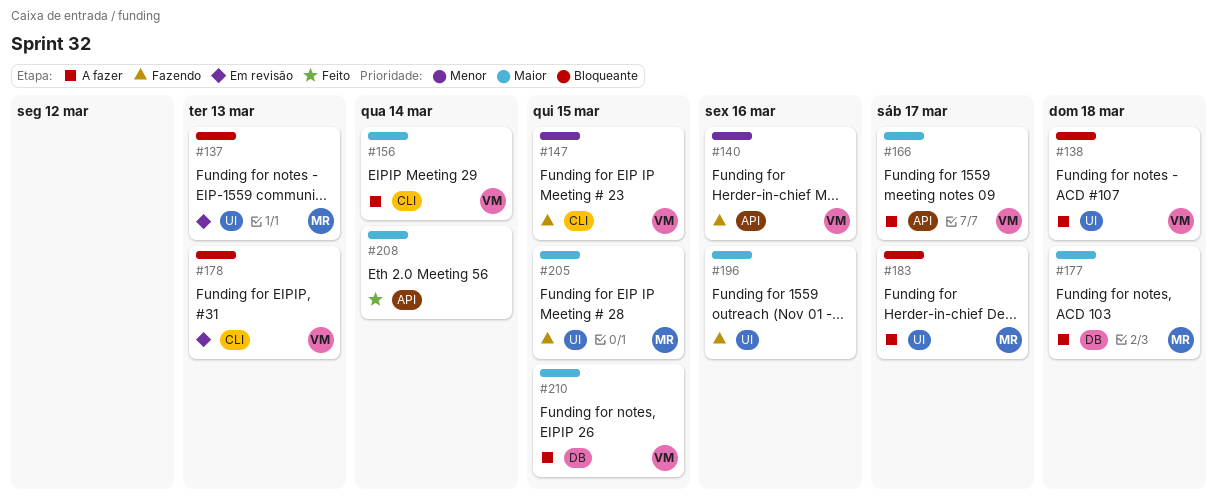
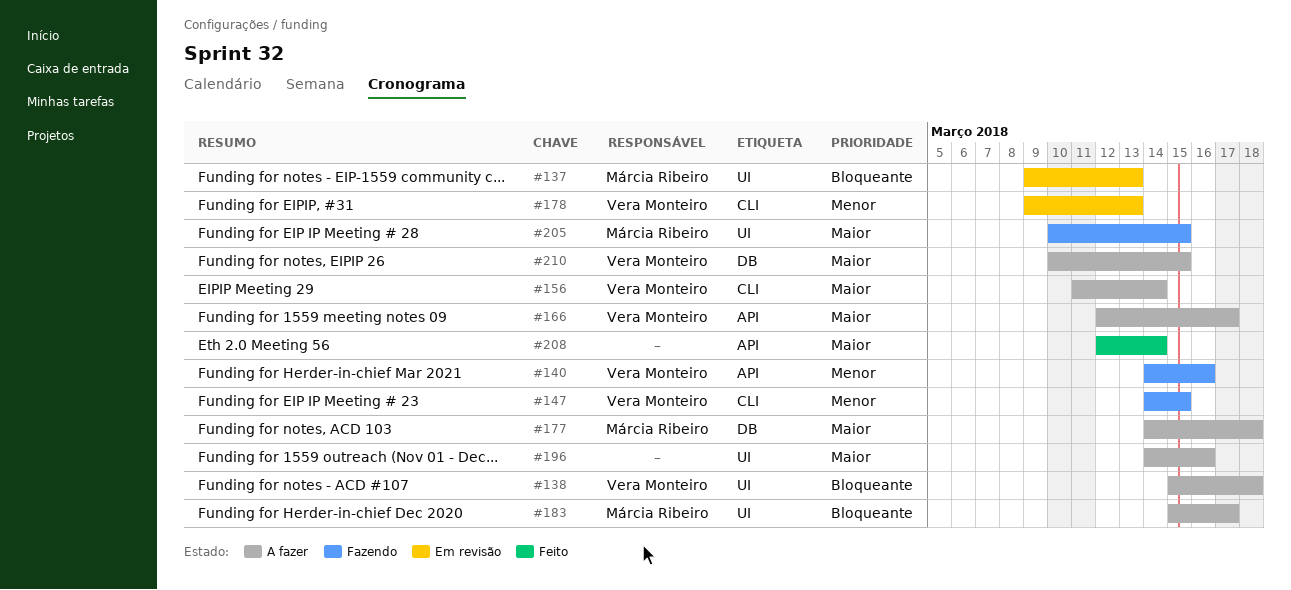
#178, priority: Bloqueante -> Menor
#196, status: Fazendo -> A fazer

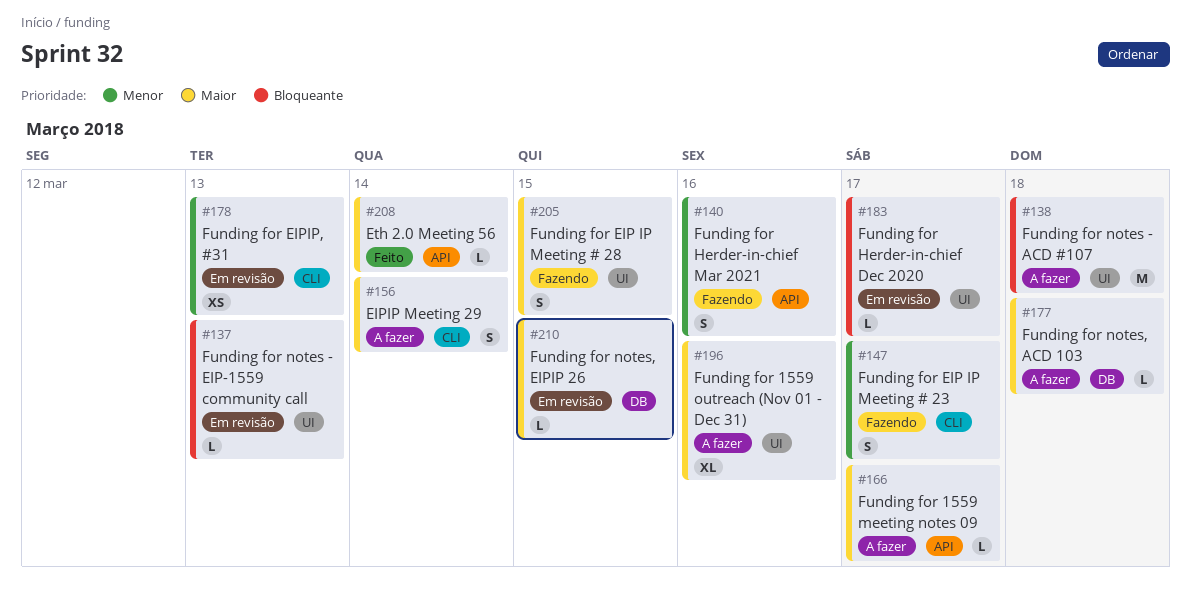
#147, due: Mar 15 -> Mar 17
#183, status: A fazer -> Em revisão
#210, status: A fazer -> Em revisão

